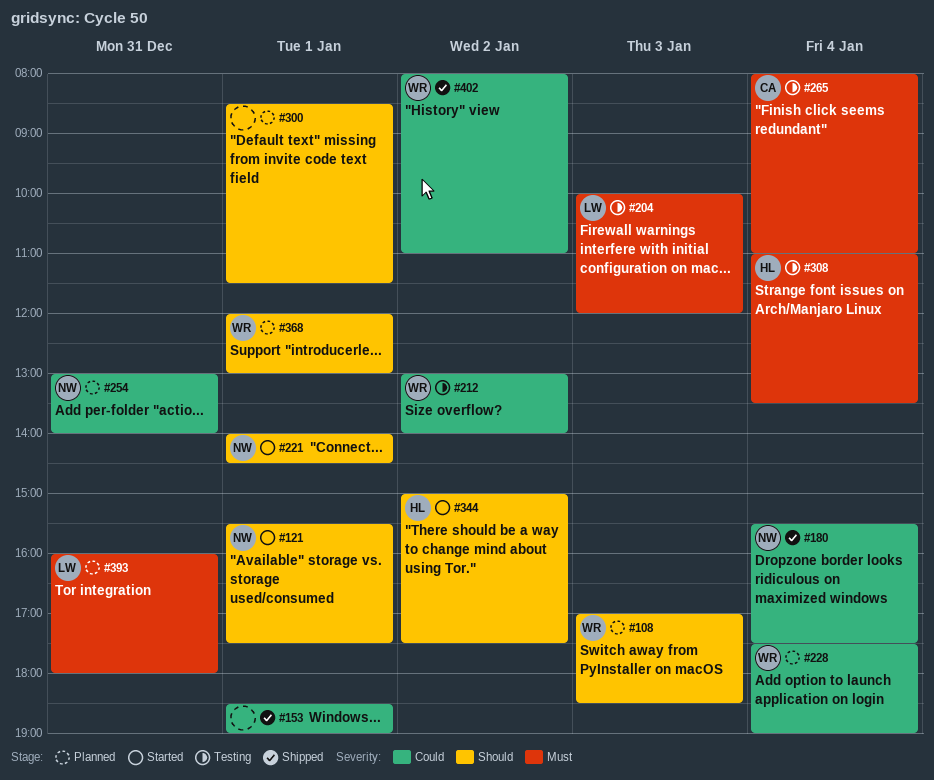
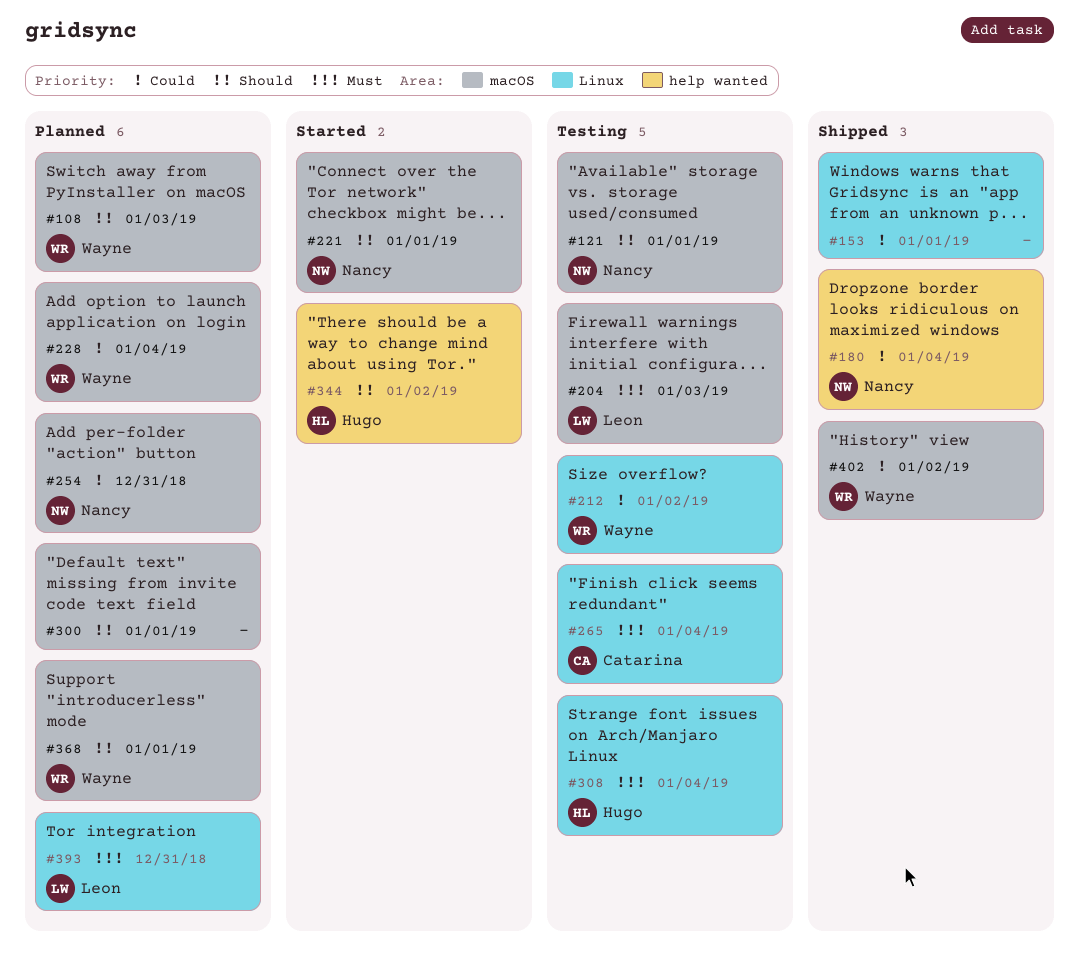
#121, status: Started -> Testing

